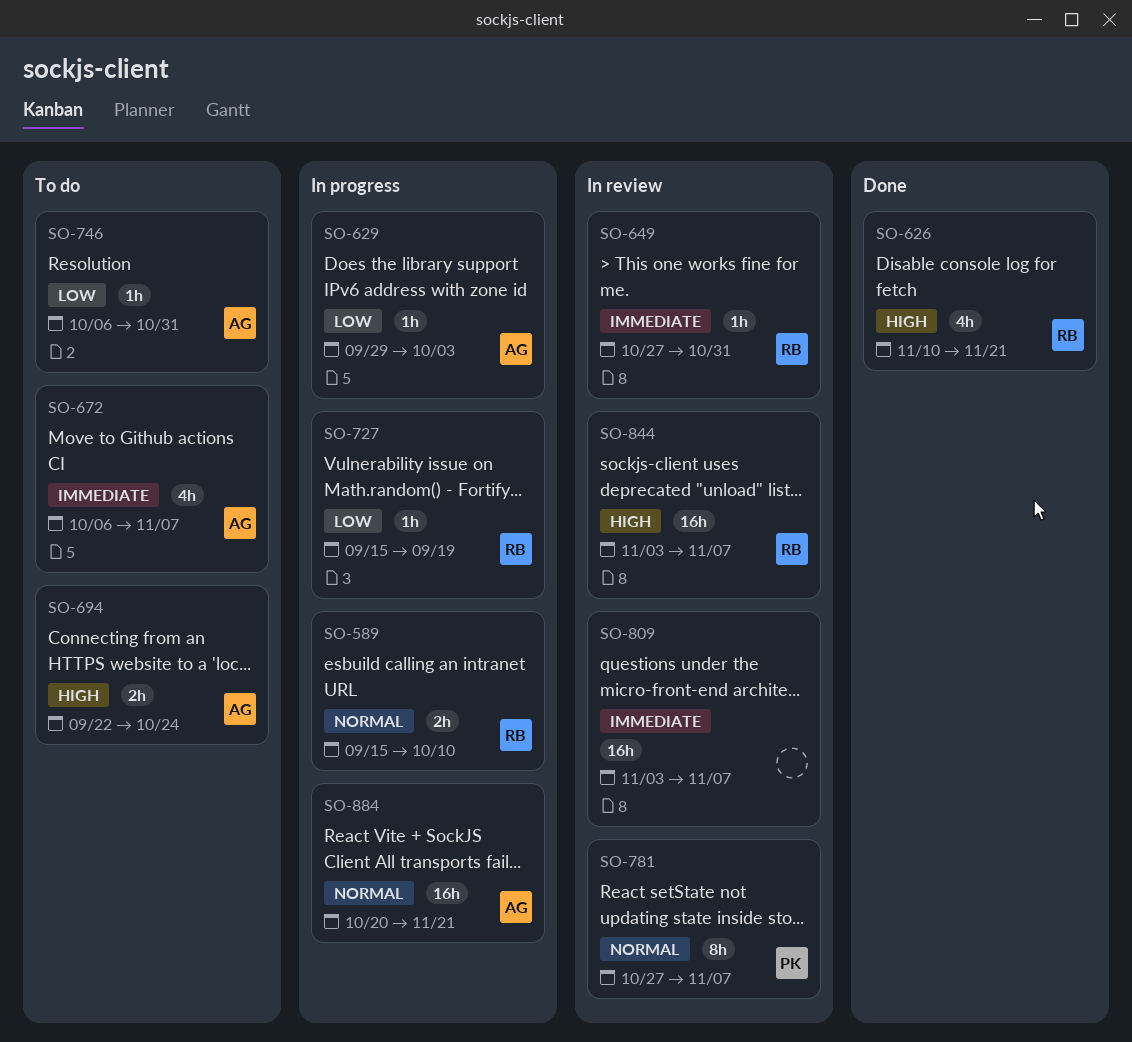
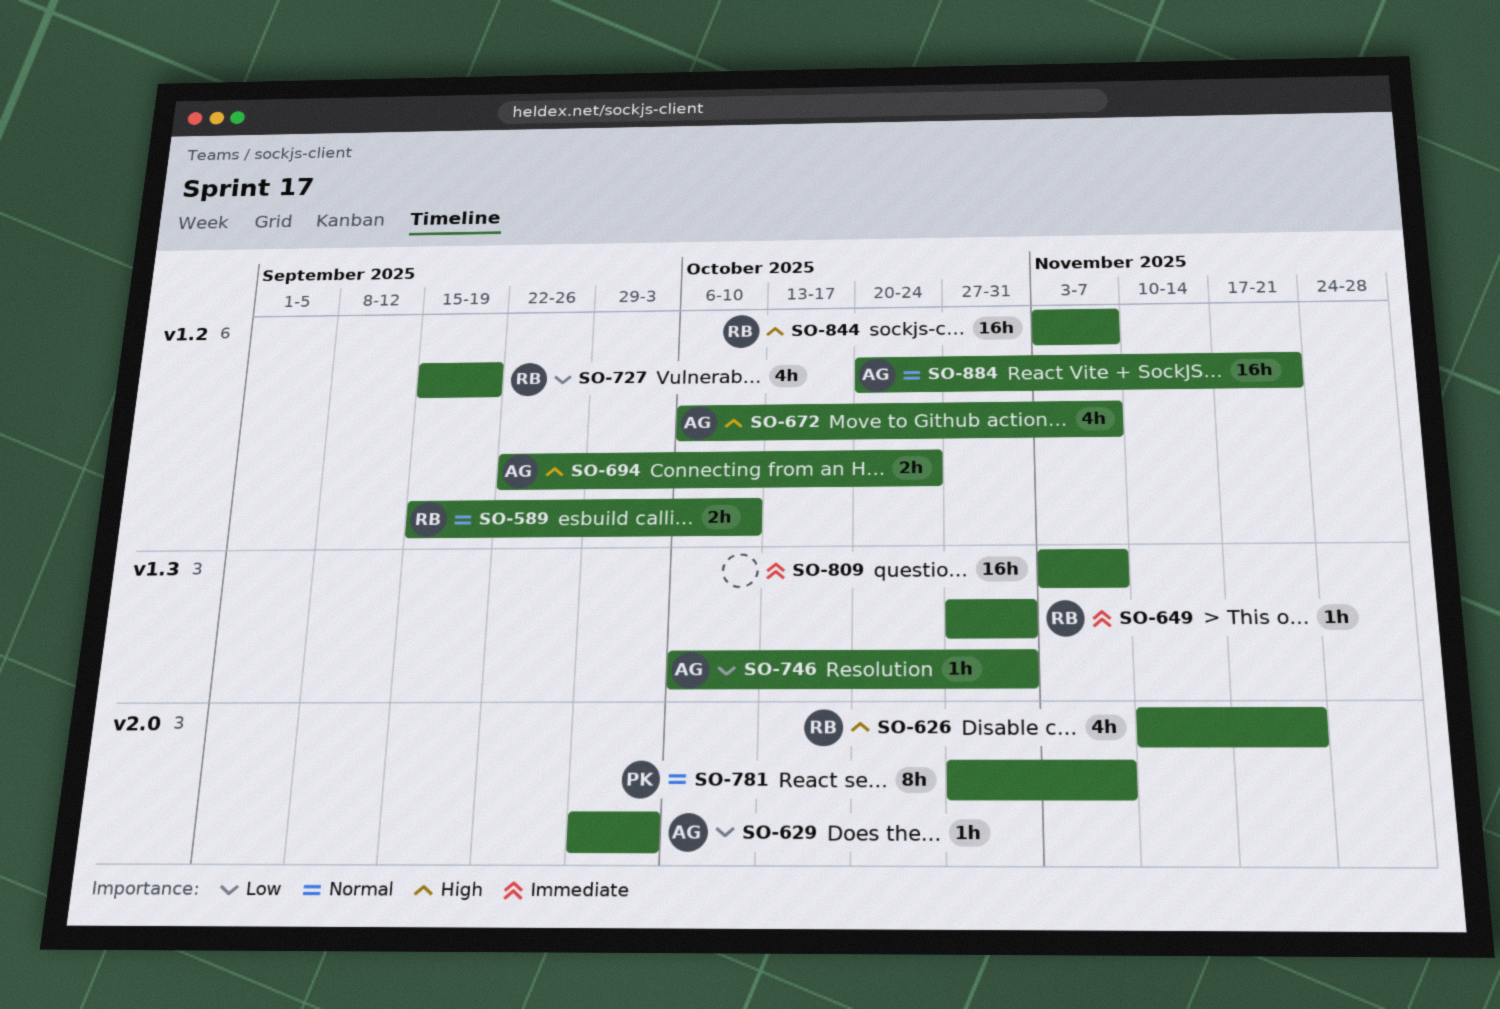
SO-672, priority: Immediate -> High
SO-727, estimate: 1h -> 4h

